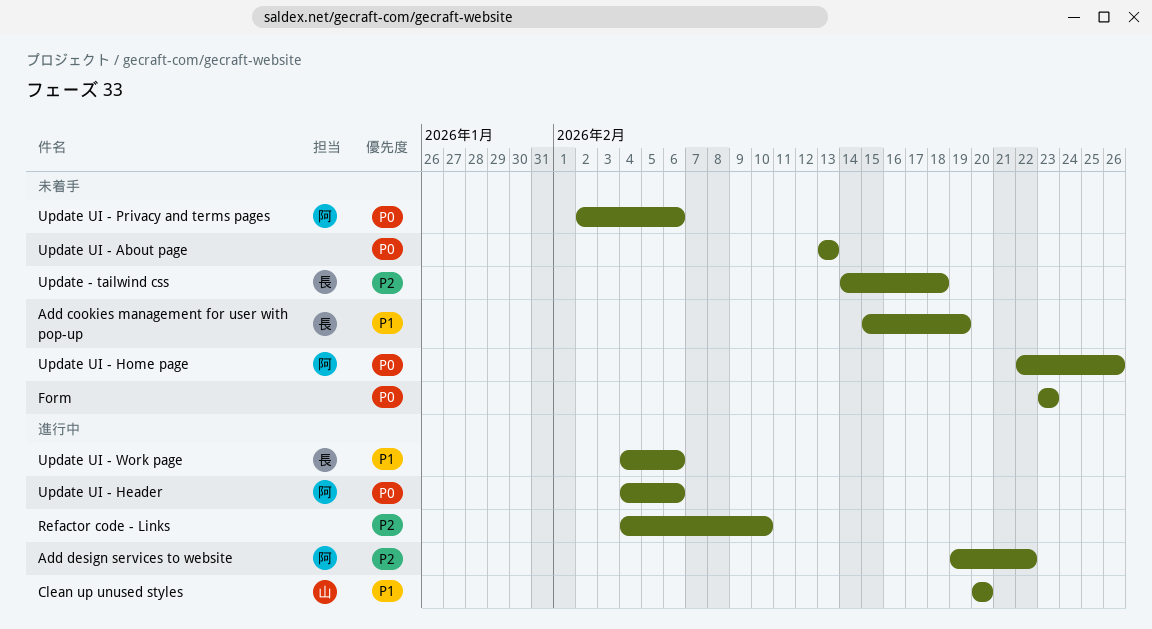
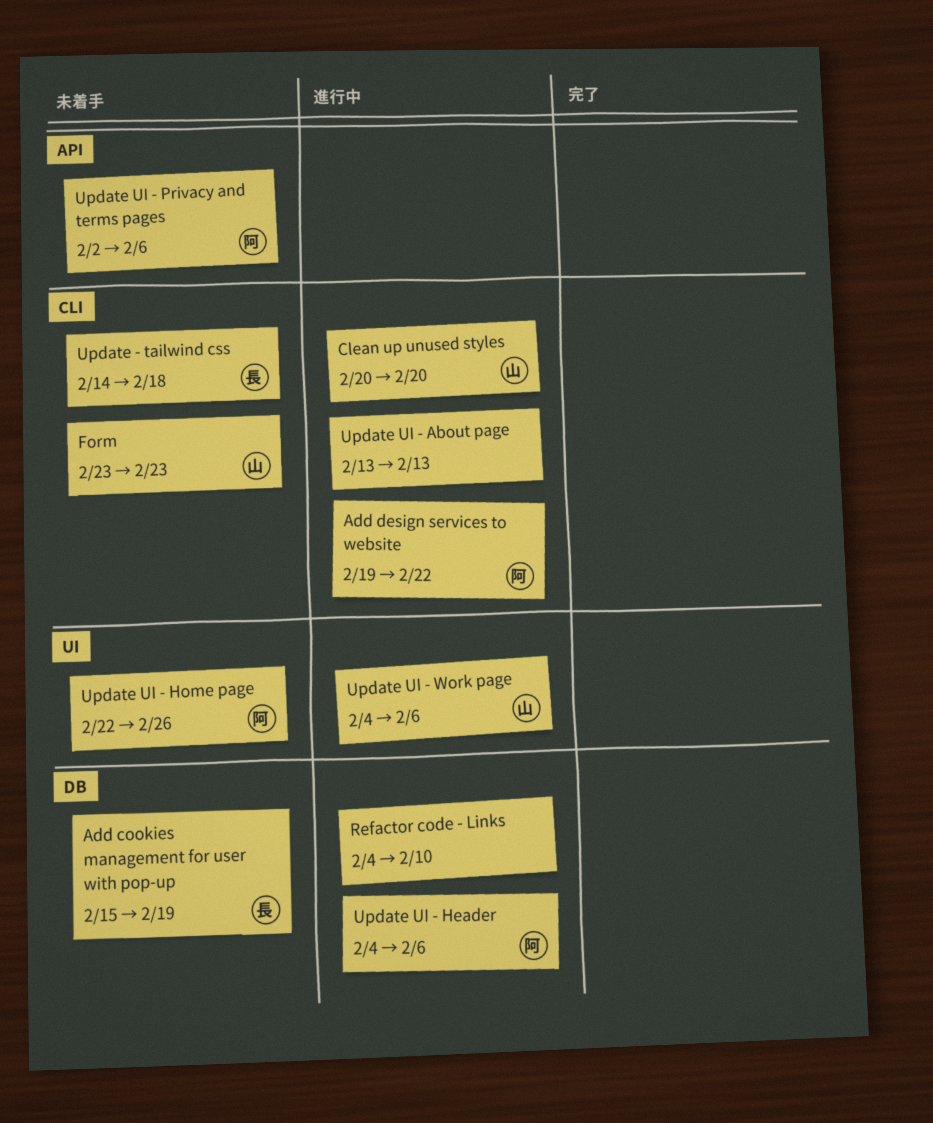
Form, owner: none -> 山
Update UI - About page, status: 未着手 -> 進行中
Update UI - Work page, owner: 長 -> 山

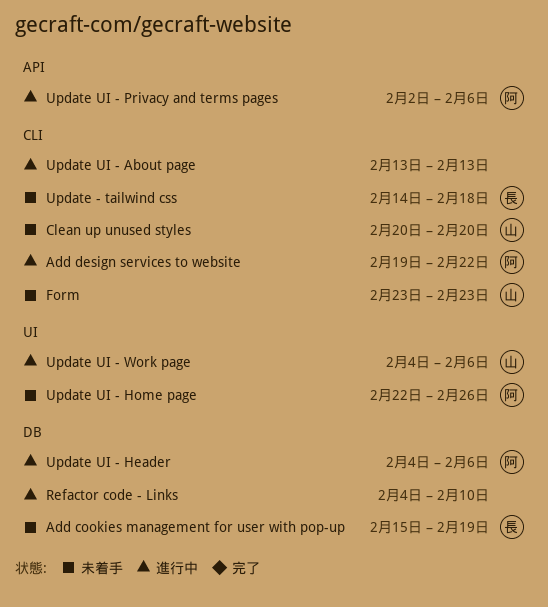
Clean up unused styles, status: 進行中 -> 未着手
Update UI - Privacy and terms pages, status: 未着手 -> 進行中

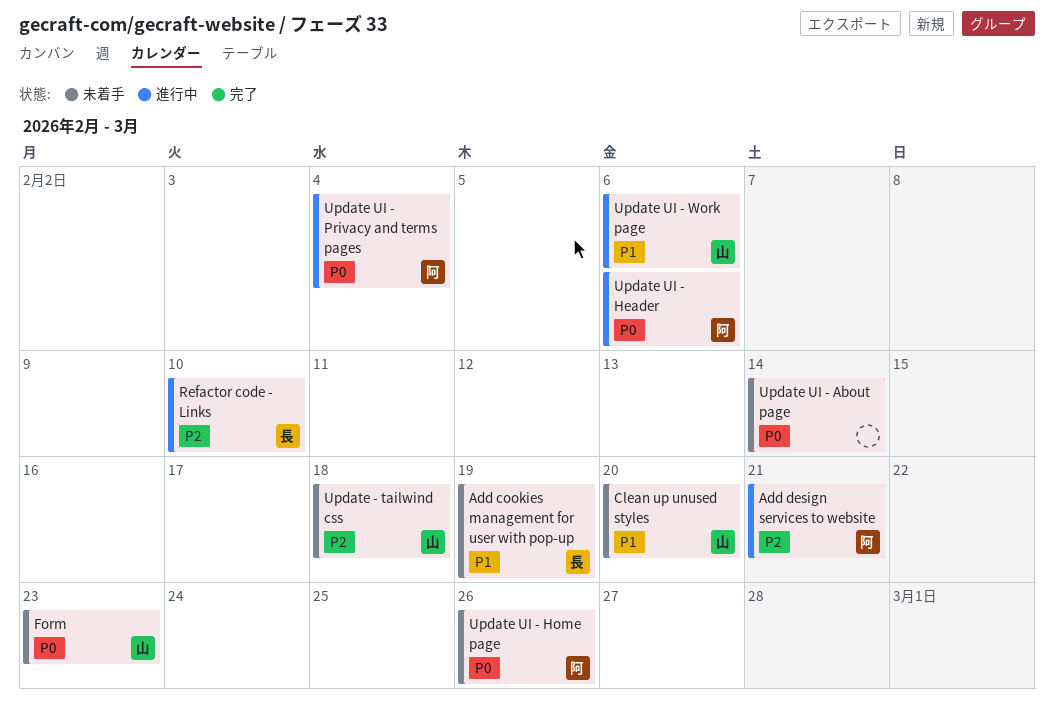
Add design services to website, due: Feb 22 -> Feb 21
Refactor code - Links, owner: none -> 長
Update - tailwind css, owner: 長 -> 山
Update UI - About page, status: 進行中 -> 未着手
Update UI - About page, due: Feb 13 -> Feb 14
Update UI - Privacy and terms pages, due: Feb 6 -> Feb 4

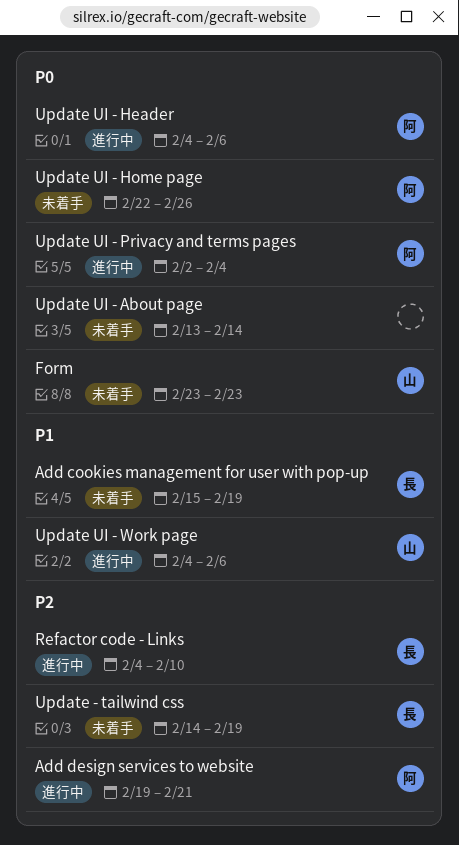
Clean up unused styles: present -> none
Update - tailwind css, owner: 山 -> 長
Update - tailwind css, due: Feb 18 -> Feb 19

